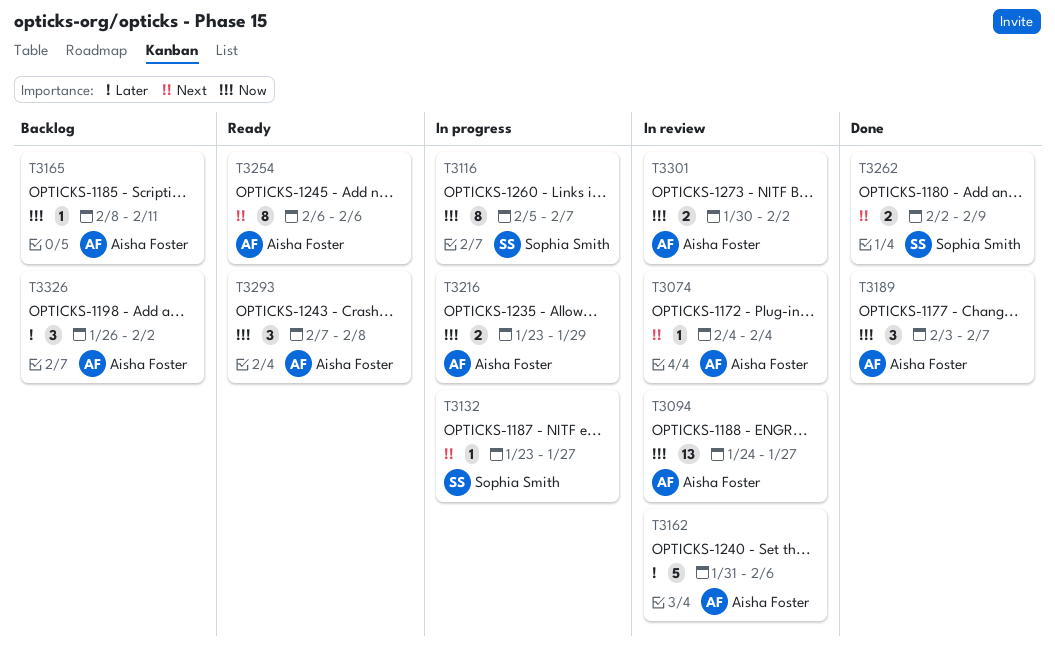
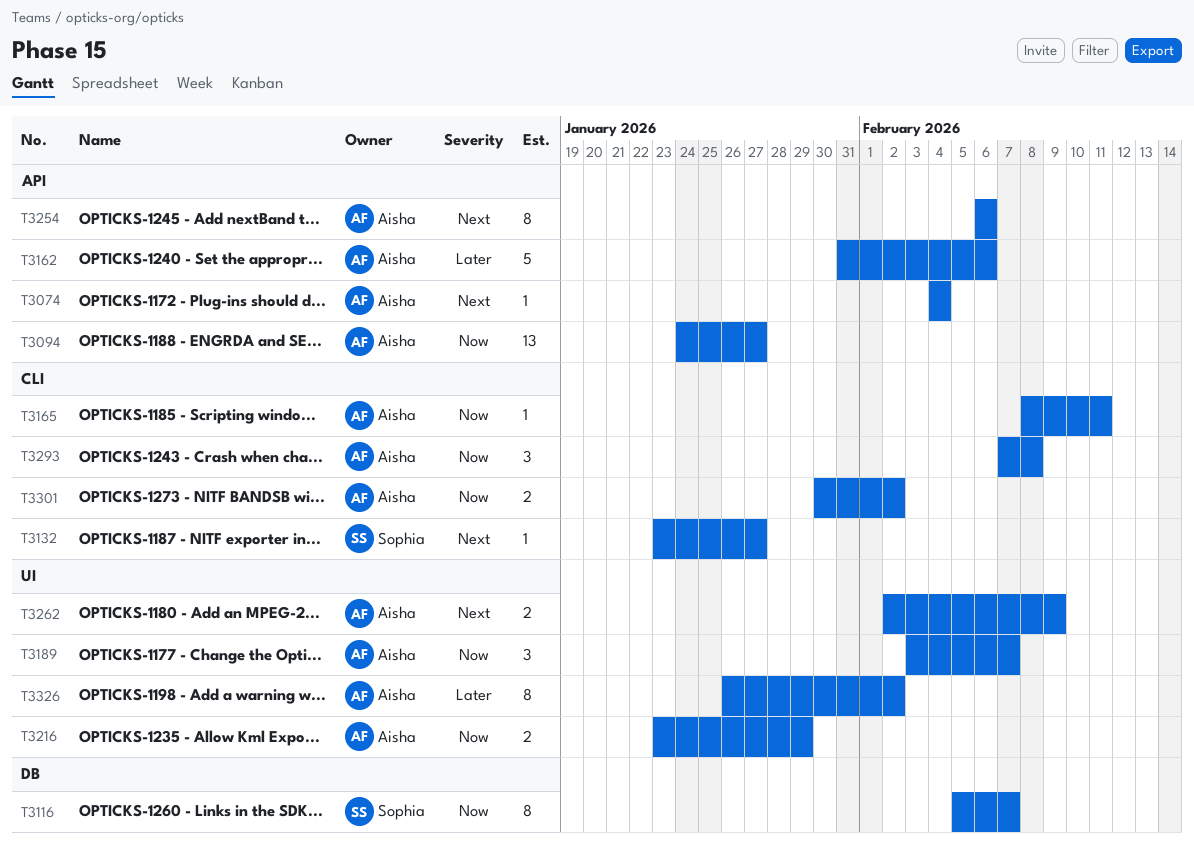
T3262, owner: Sophia Smith -> Aisha Foster
T3326, estimate: 3 -> 8

